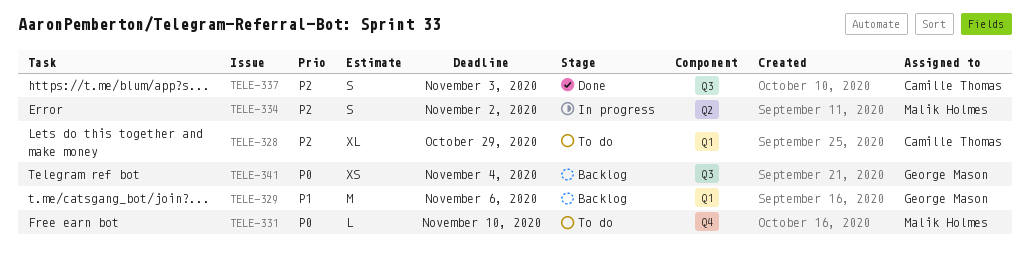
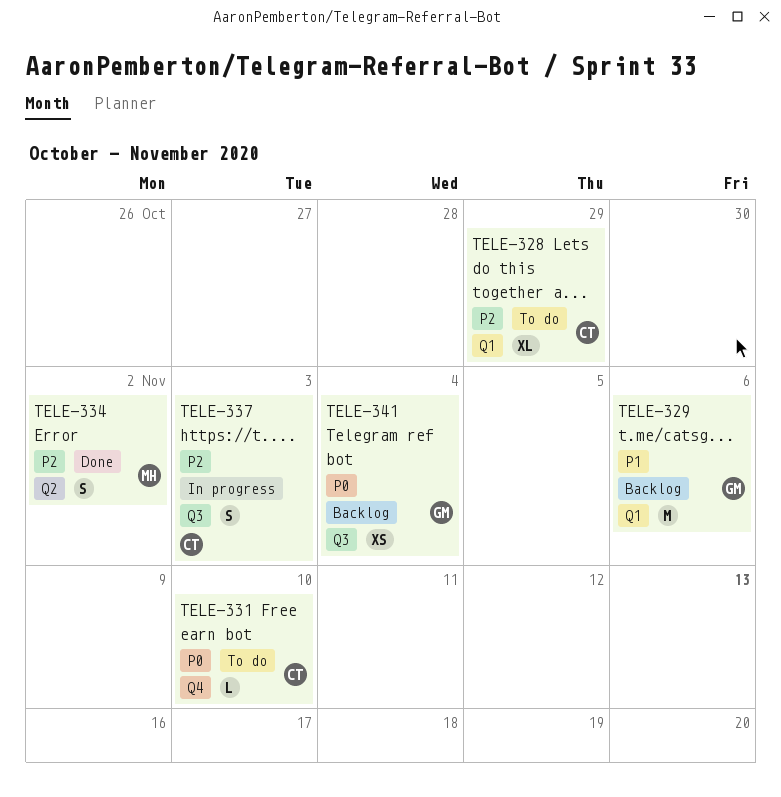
TELE-331, owner: Malik Holmes -> Camille Thomas
TELE-334, status: In progress -> Done
TELE-337, status: Done -> In progress

